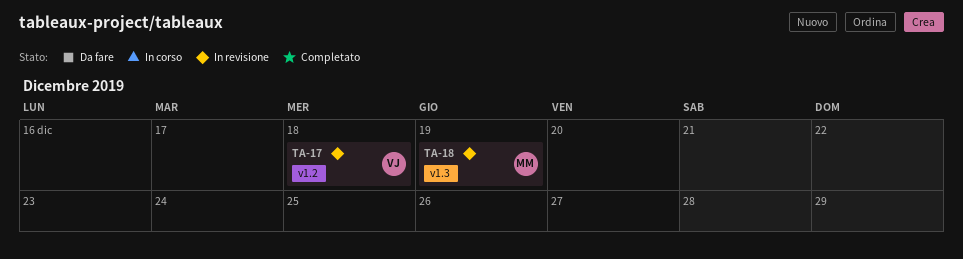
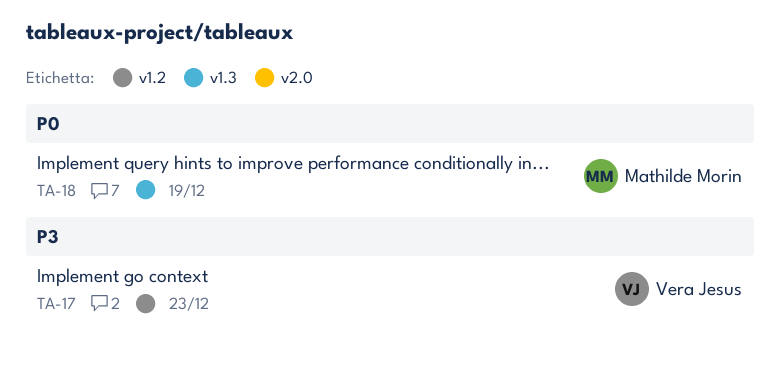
TA-17, due: Dec 18 -> Dec 23

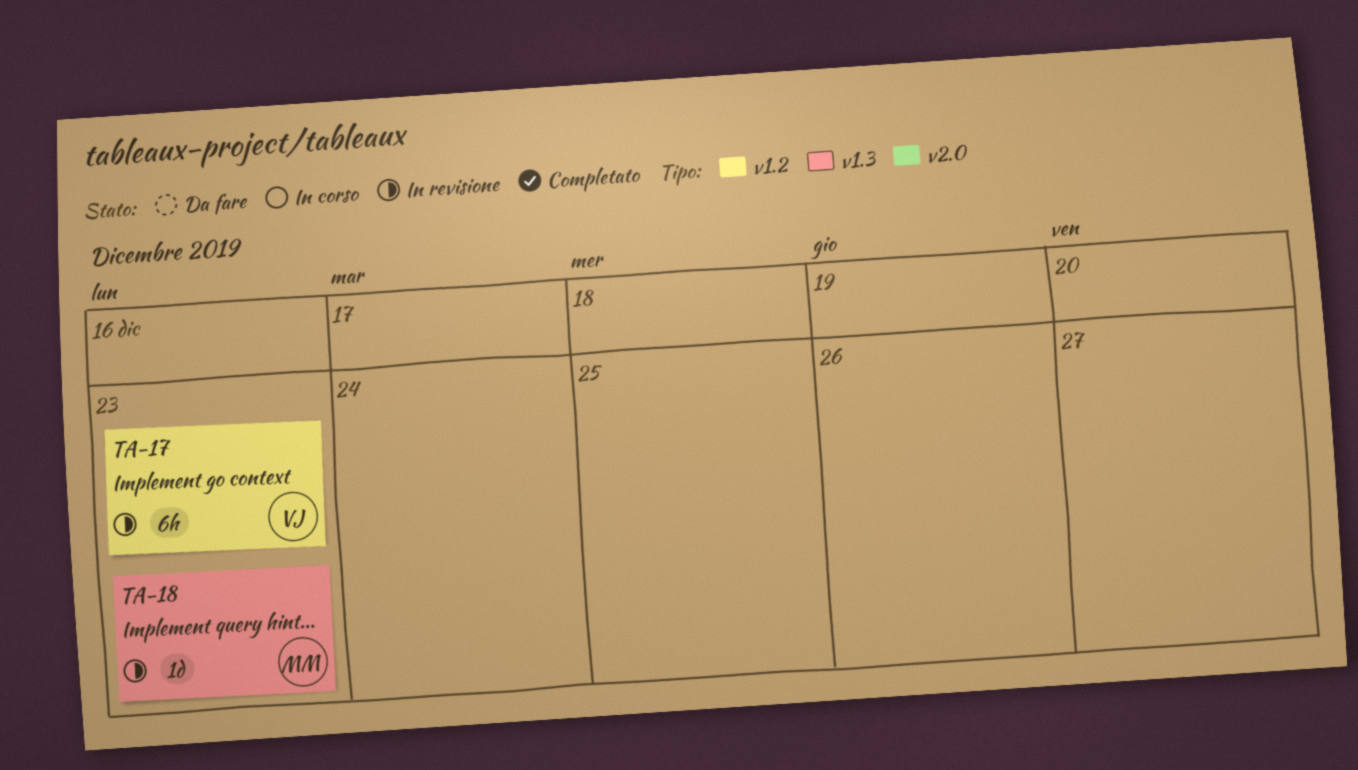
TA-18, due: Dec 19 -> Dec 23

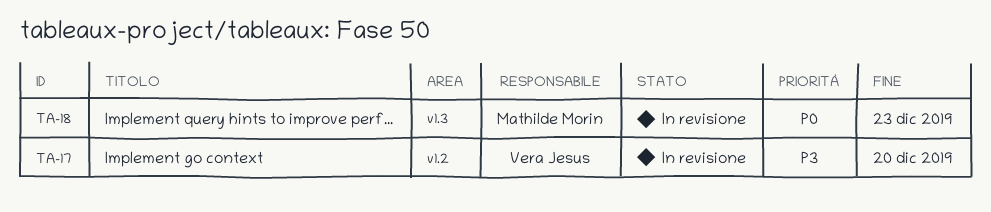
TA-17, due: Dec 23 -> Dec 20

